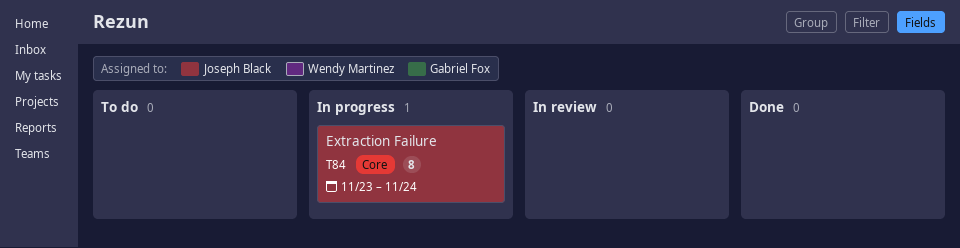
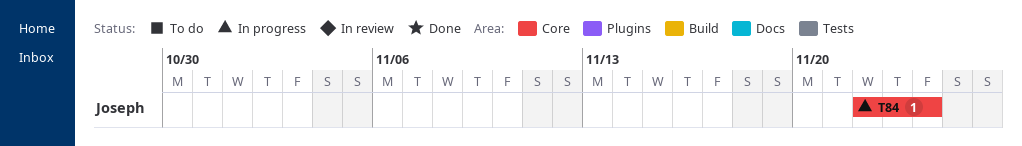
T84, estimate: 8 -> 1
T84, start: Nov 23 -> Nov 22

